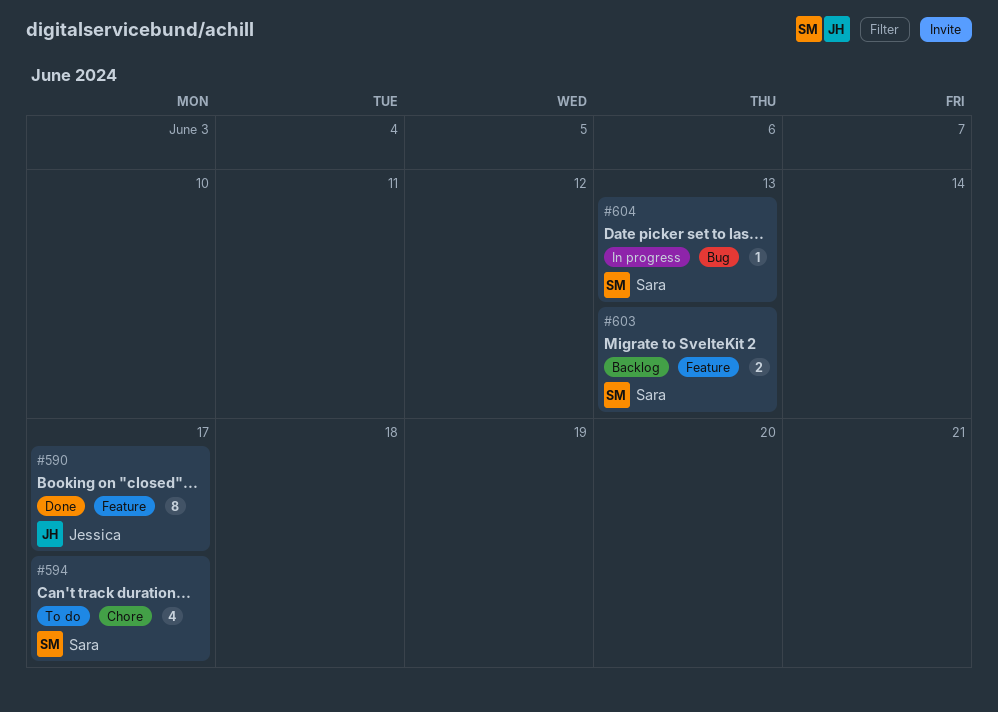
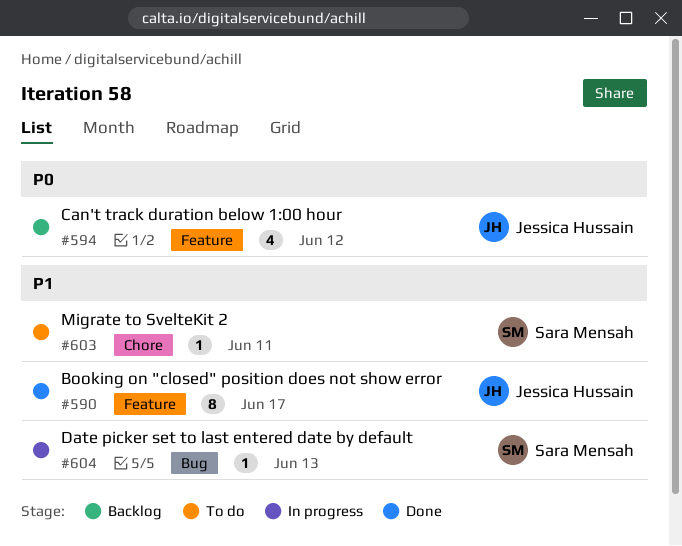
#594, status: To do -> Backlog
#594, owner: Sara Mensah -> Jessica Hussain
#594, label: Chore -> Feature
#594, due: Jun 17 -> Jun 12
#603, status: Backlog -> To do
#603, label: Feature -> Chore
#603, estimate: 2 -> 1
#603, due: Jun 13 -> Jun 11

